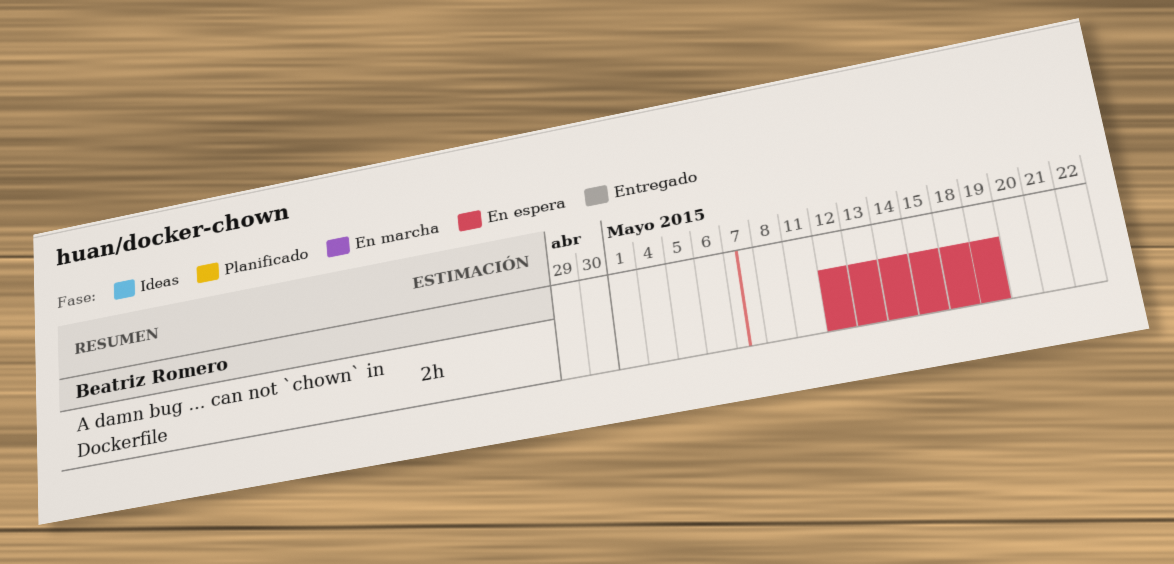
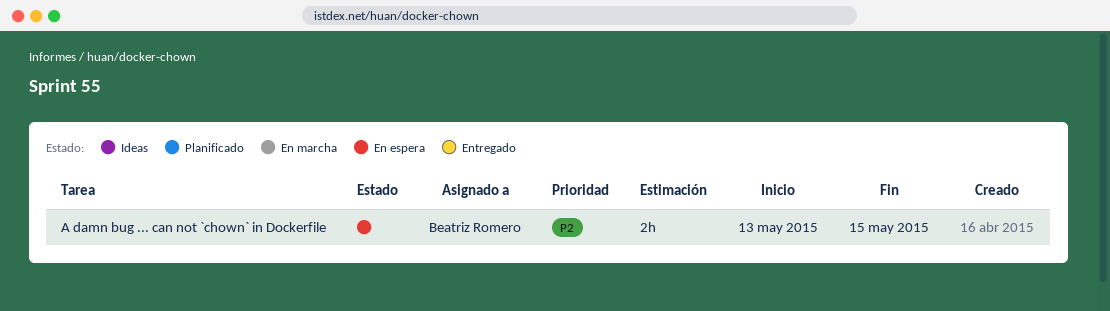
A damn bug ... can not `chown` in Dockerfile, start: May 12 -> May 13
A damn bug ... can not `chown` in Dockerfile, due: May 19 -> May 15

